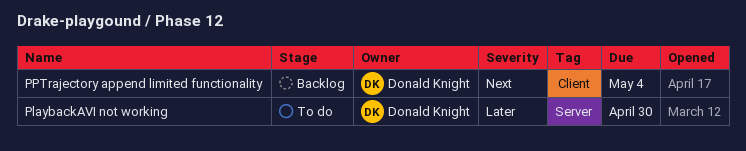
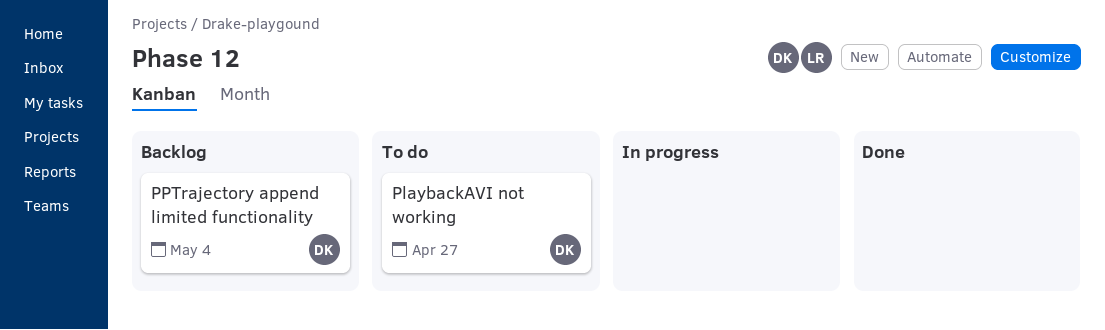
PlaybackAVI not working, due: Apr 30 -> Apr 27

